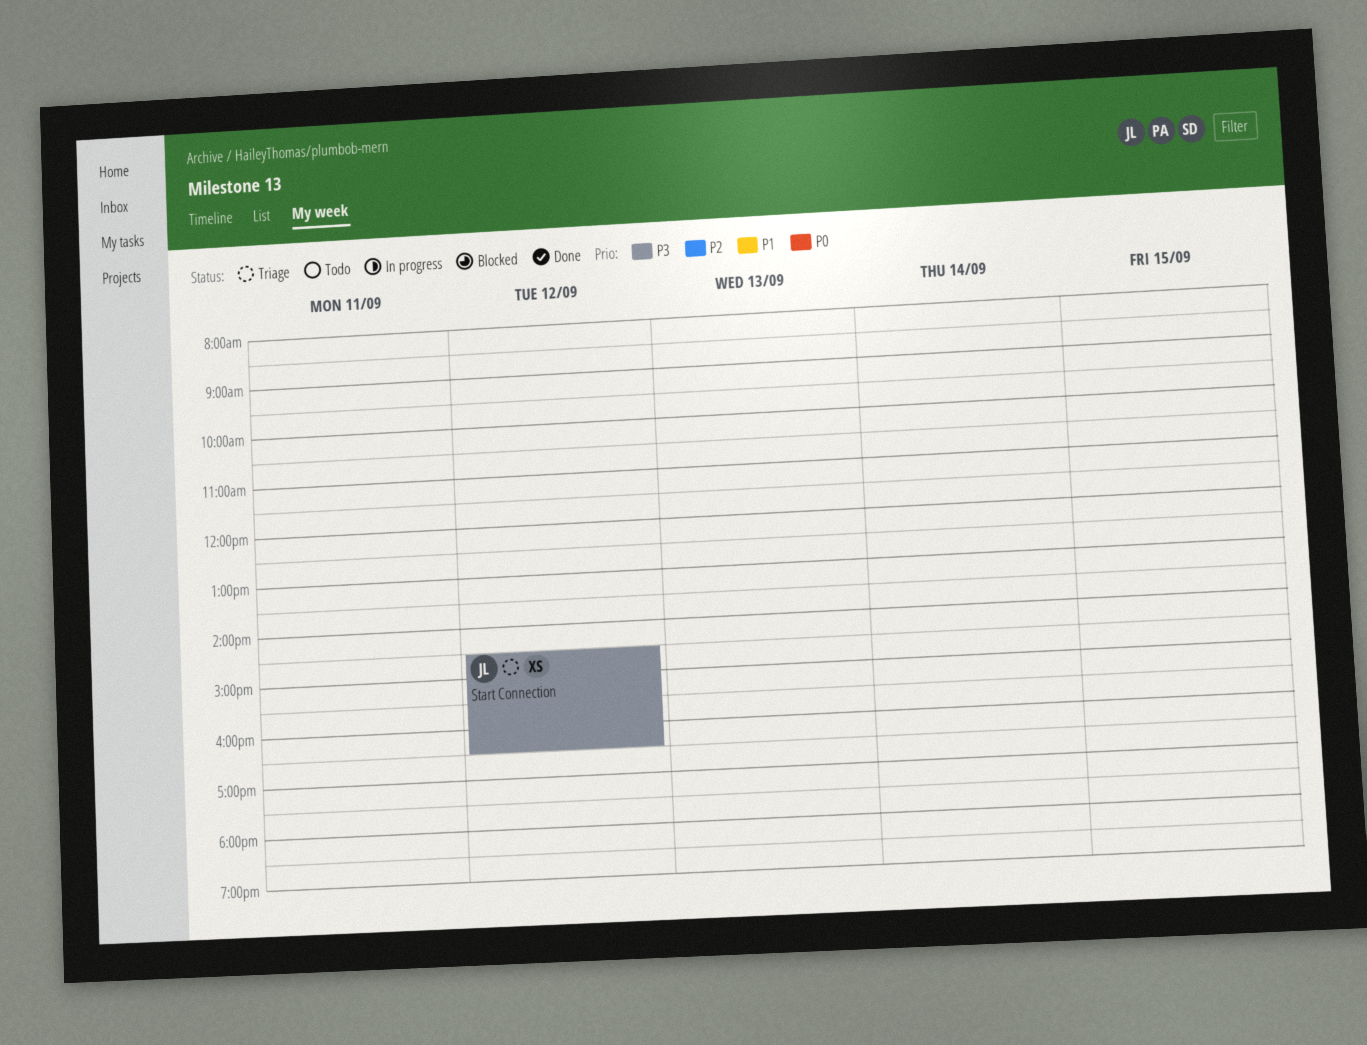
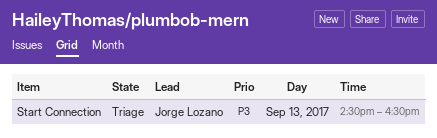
Start Connection, day: Sep 12 -> Sep 13

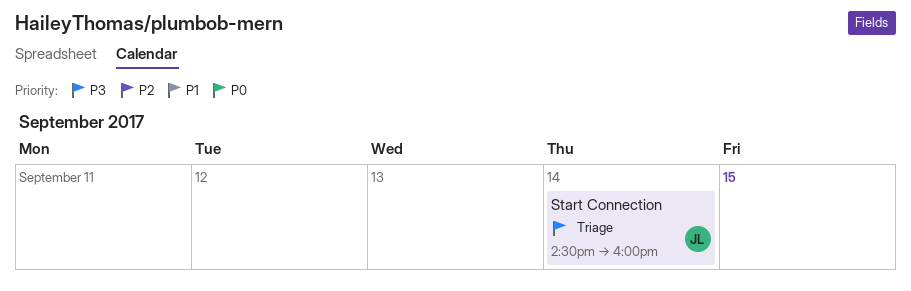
Start Connection, day: Sep 13 -> Sep 14
Start Connection, ends: 16:30 -> 16:00

